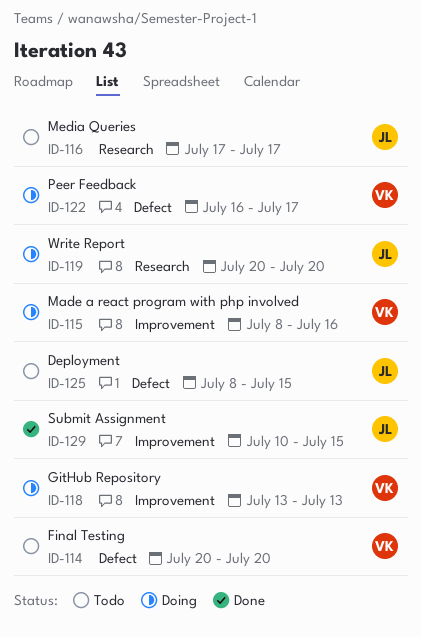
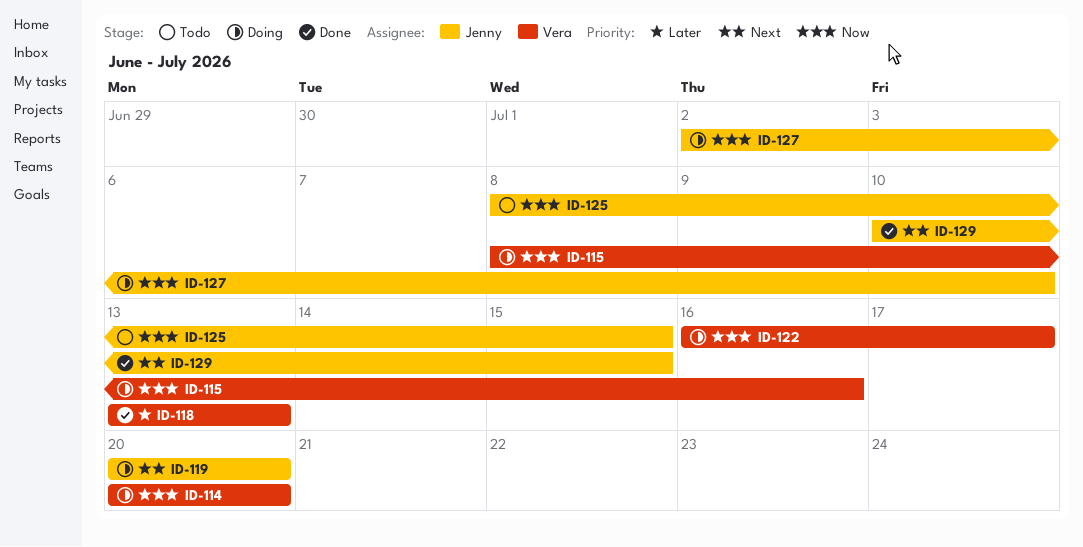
ID-114, status: Todo -> Doing
ID-116: present -> none
ID-118, status: Doing -> Done
ID-127: none -> present

